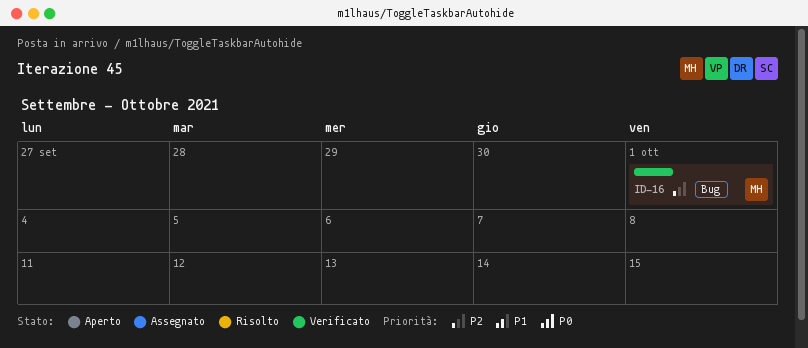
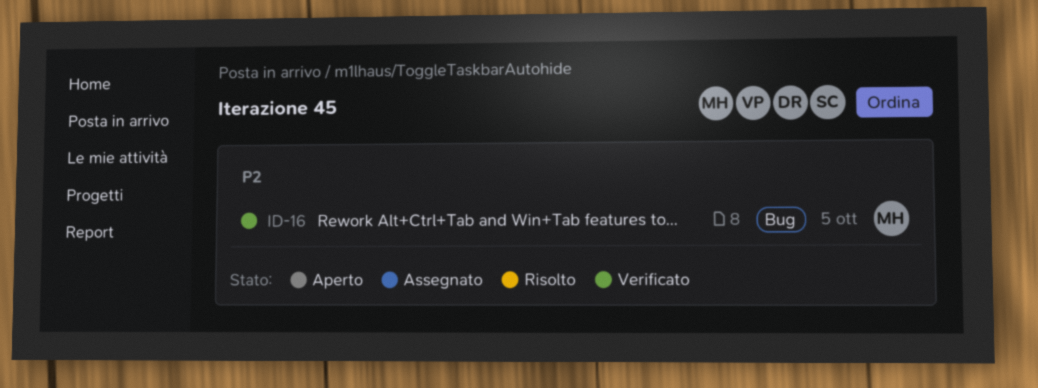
ID-16, due: Oct 1 -> Oct 5

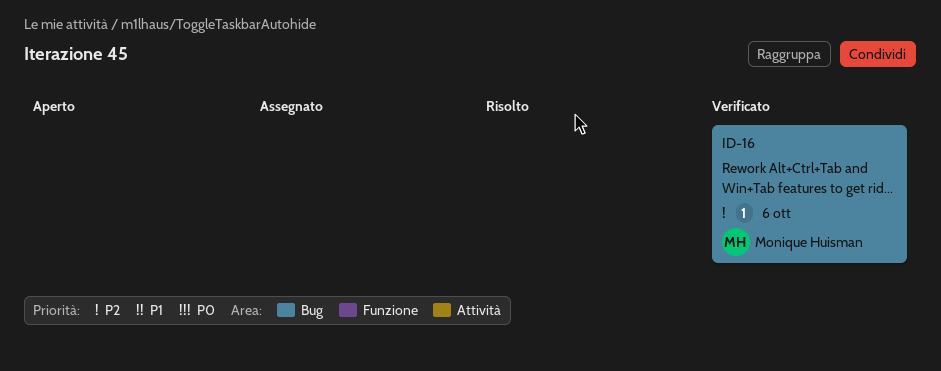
ID-16, due: Oct 5 -> Oct 6

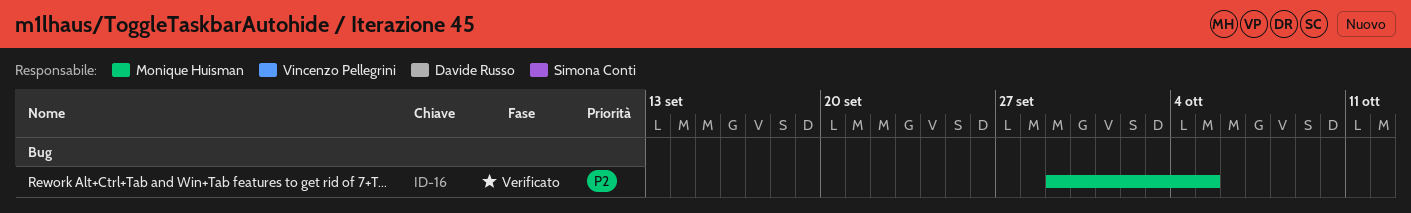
ID-16, due: Oct 6 -> Oct 5

